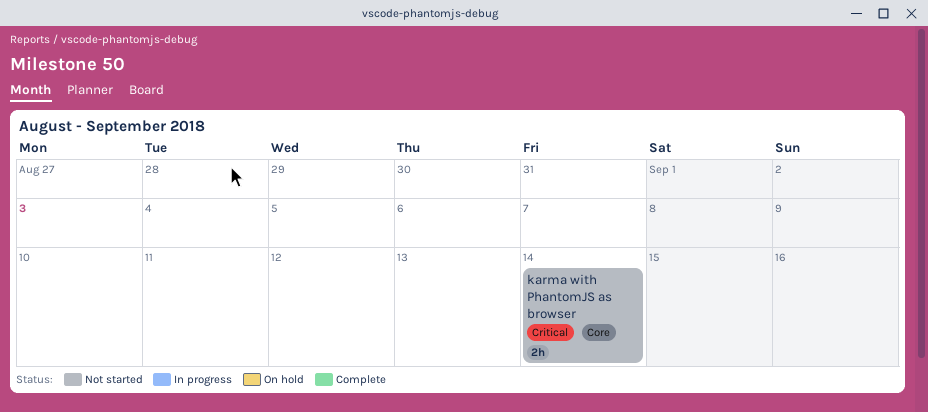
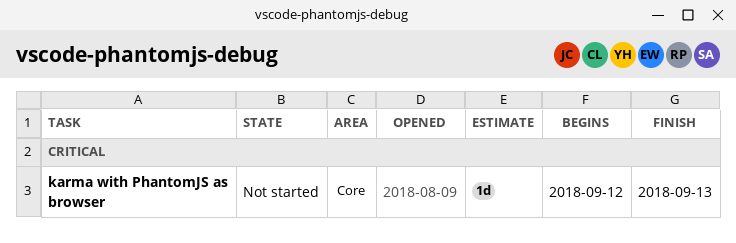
karma with PhantomJS as browser, estimate: 2h -> 1d
karma with PhantomJS as browser, due: Sep 14 -> Sep 13

